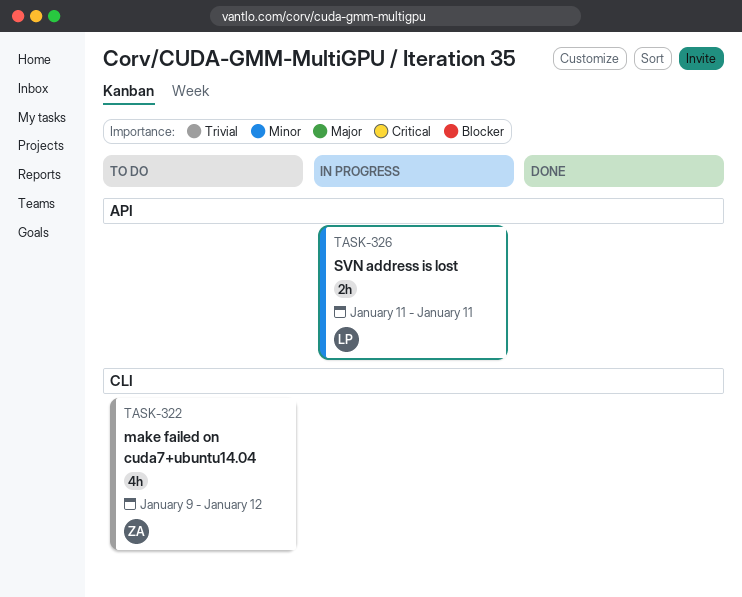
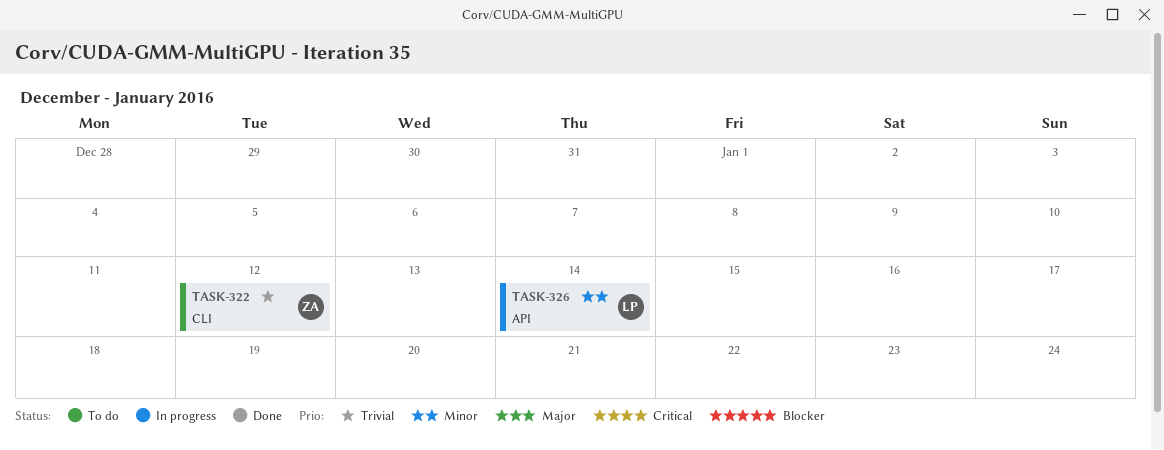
TASK-326, due: Jan 11 -> Jan 14

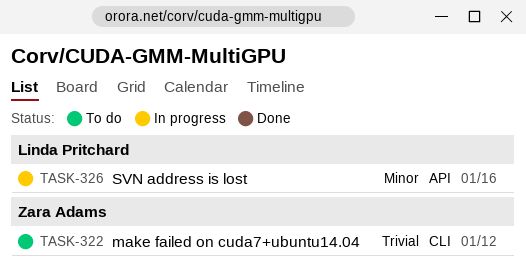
TASK-326, due: Jan 14 -> Jan 16

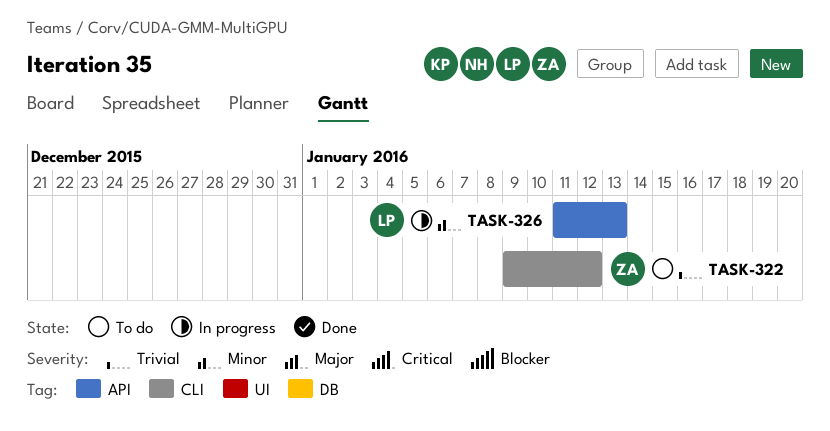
TASK-326, due: Jan 16 -> Jan 13

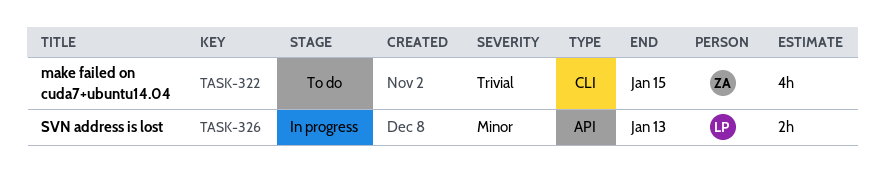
TASK-322, due: Jan 12 -> Jan 15

